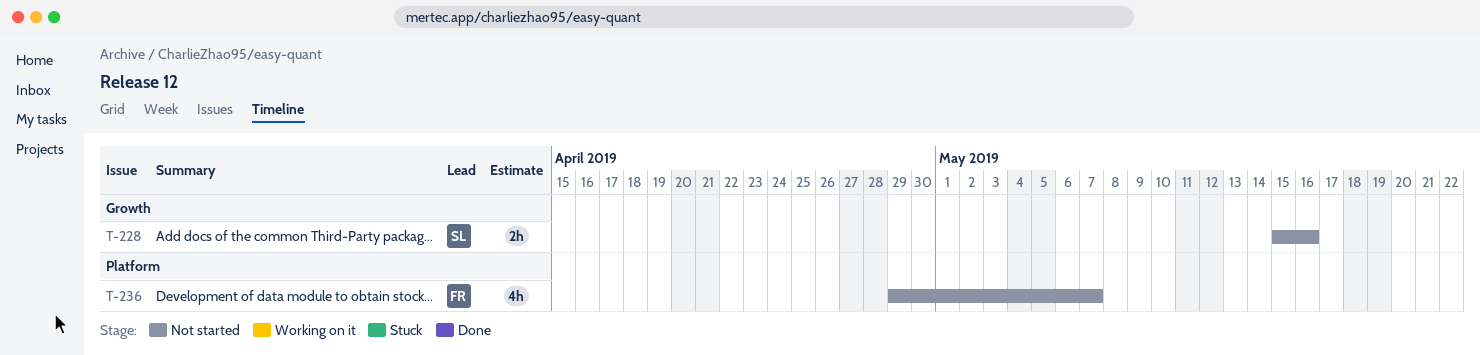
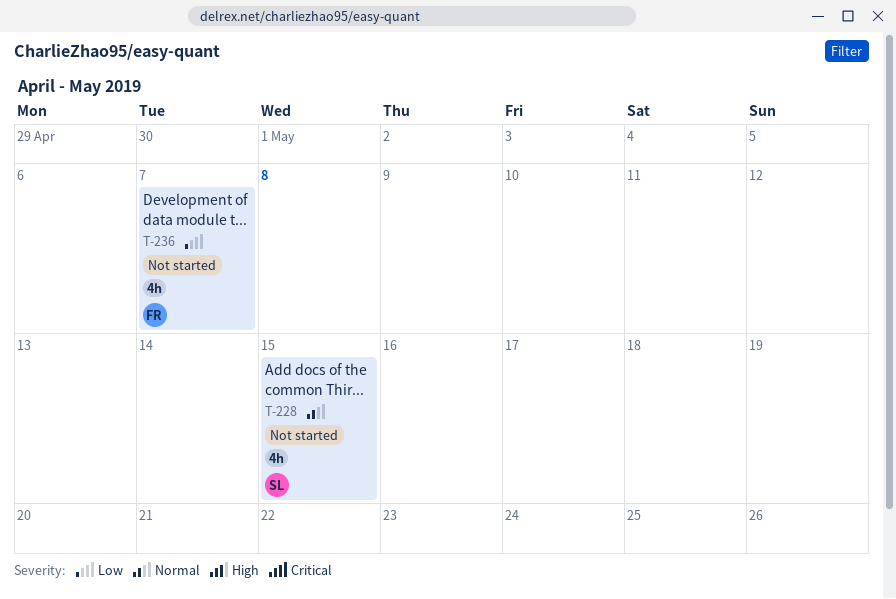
T-228, estimate: 2h -> 4h
T-228, due: May 16 -> May 15

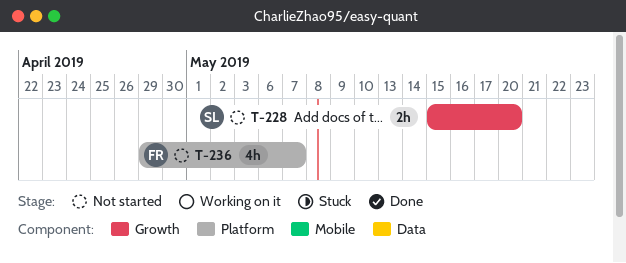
T-228, estimate: 4h -> 2h
T-228, due: May 15 -> May 20

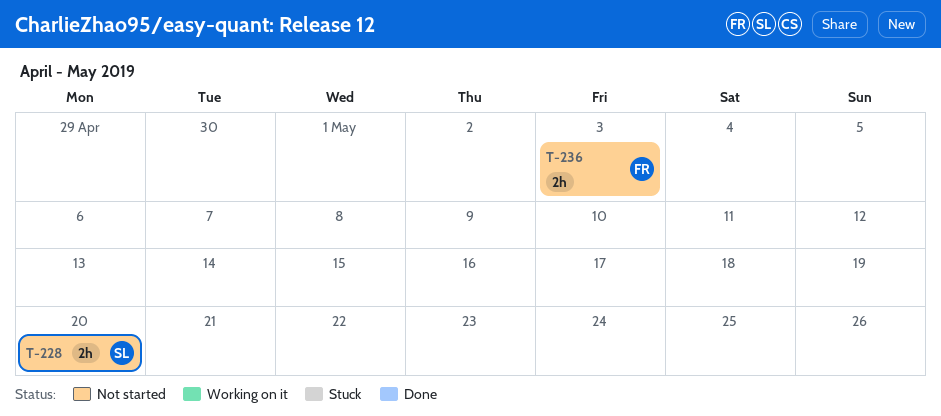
T-236, estimate: 4h -> 2h
T-236, due: May 7 -> May 3

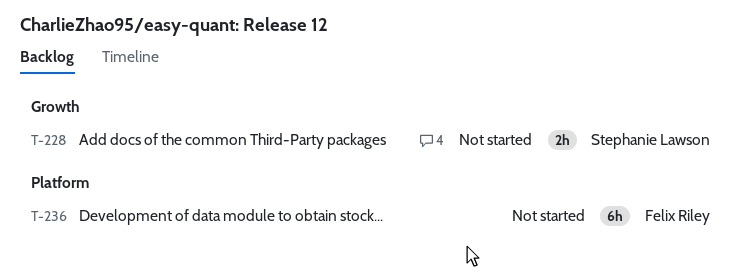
T-236, estimate: 2h -> 6h

